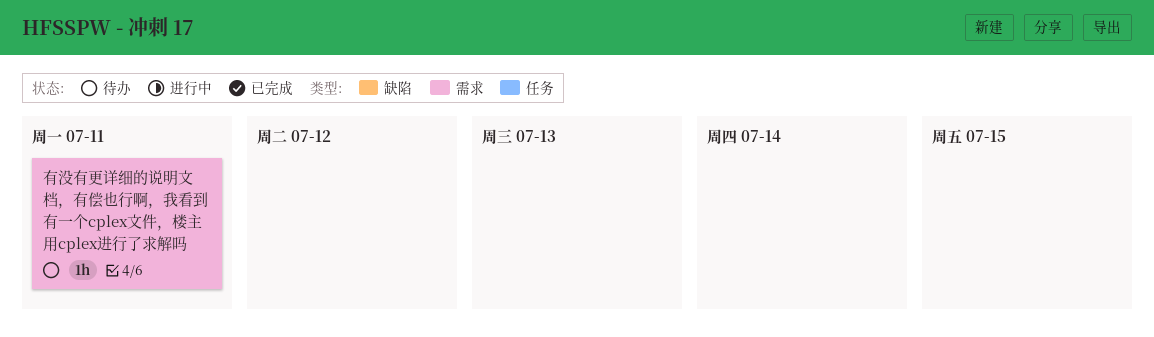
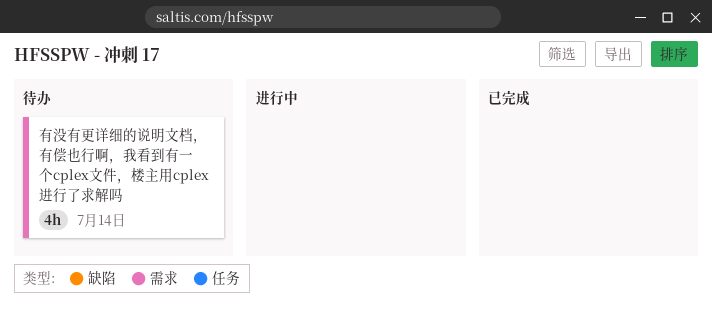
有没有更详细的说明文档，有偿也行啊，我看到有一个cplex文件，楼主用cplex进行了求解吗, estimate: 1h -> 4h
有没有更详细的说明文档，有偿也行啊，我看到有一个cplex文件，楼主用cplex进行了求解吗, due: Jul 11 -> Jul 14

